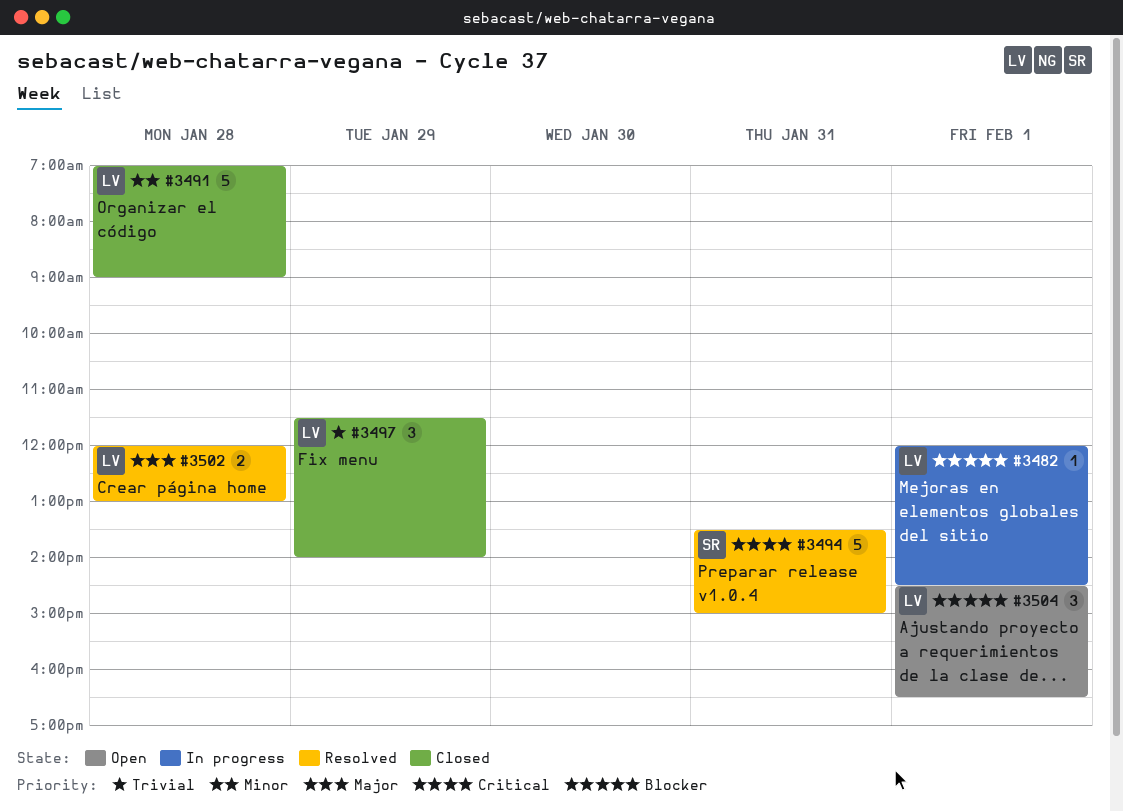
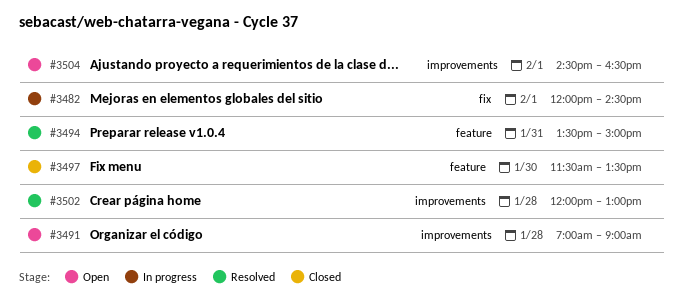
#3491, status: Closed -> Open
#3497, day: Jan 29 -> Jan 30
#3497, ends: 14:00 -> 13:30

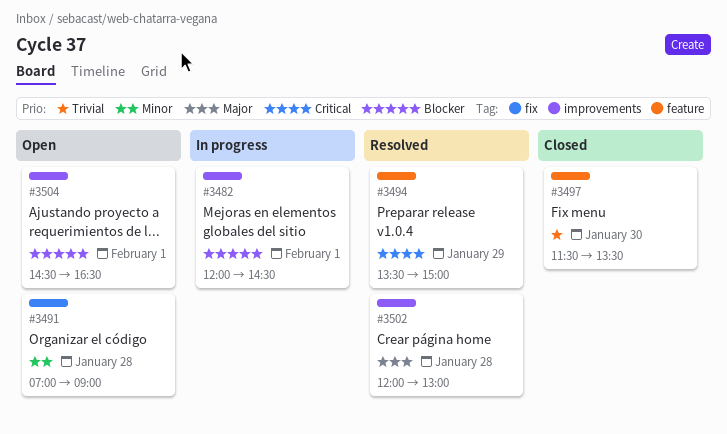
#3482, label: fix -> improvements
#3491, label: improvements -> fix
#3494, day: Jan 31 -> Jan 29

